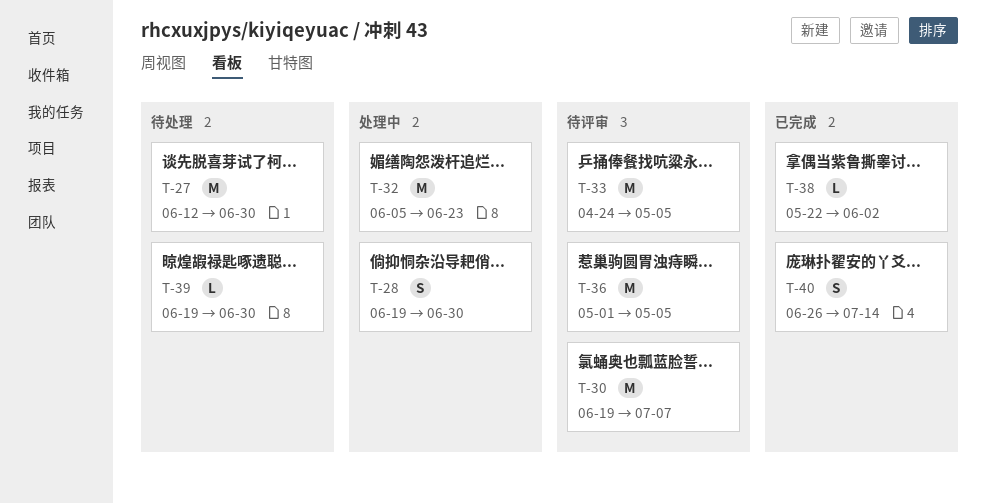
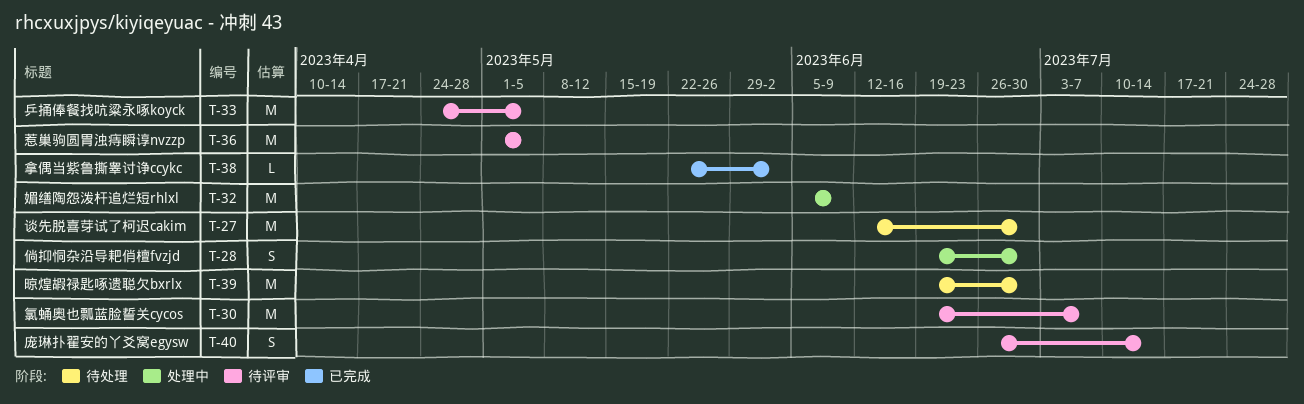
T-32, due: Jun 23 -> Jun 9
T-39, estimate: L -> M
T-40, status: 已完成 -> 待评审

